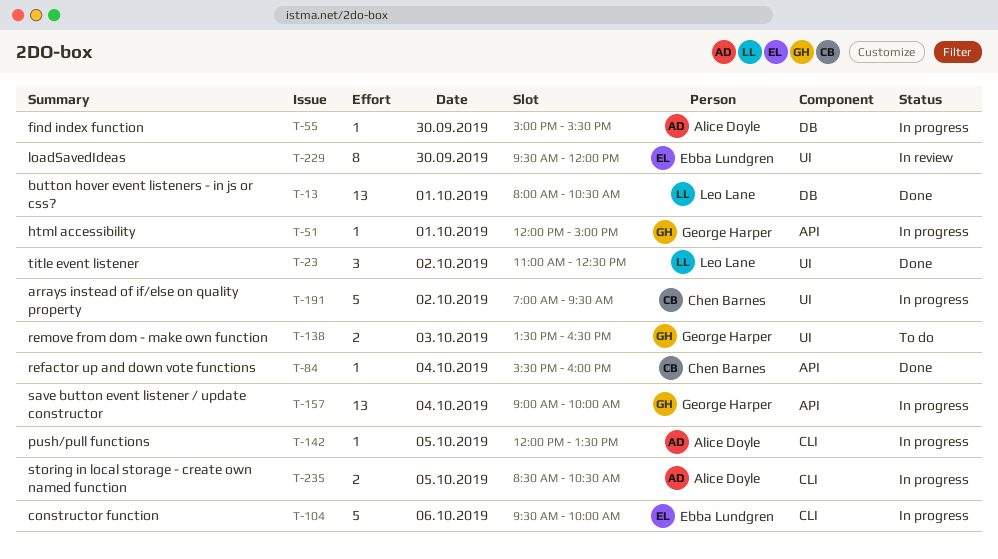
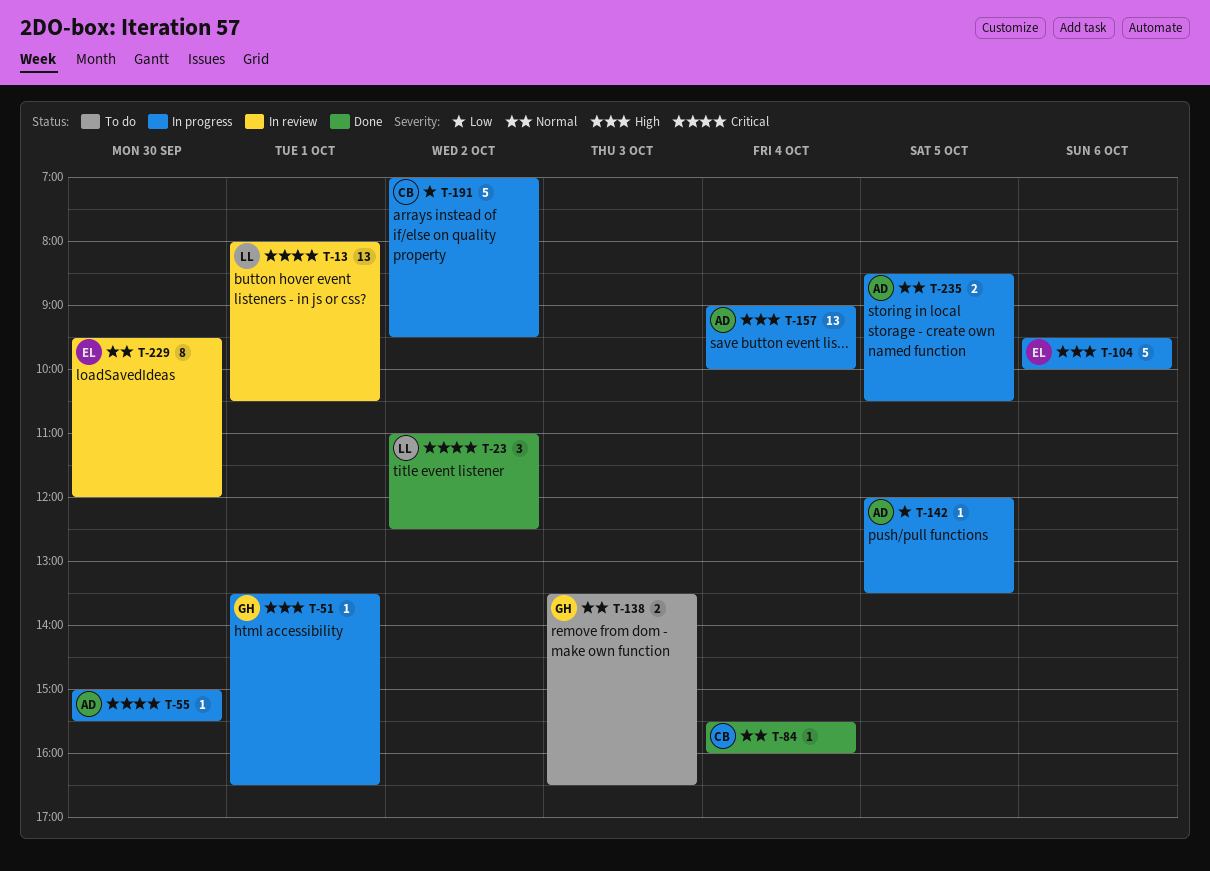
T-13, status: Done -> In review
T-51, begins: 12:00 -> 13:30
T-51, ends: 15:00 -> 16:30
T-157, owner: George Harper -> Alice Doyle

